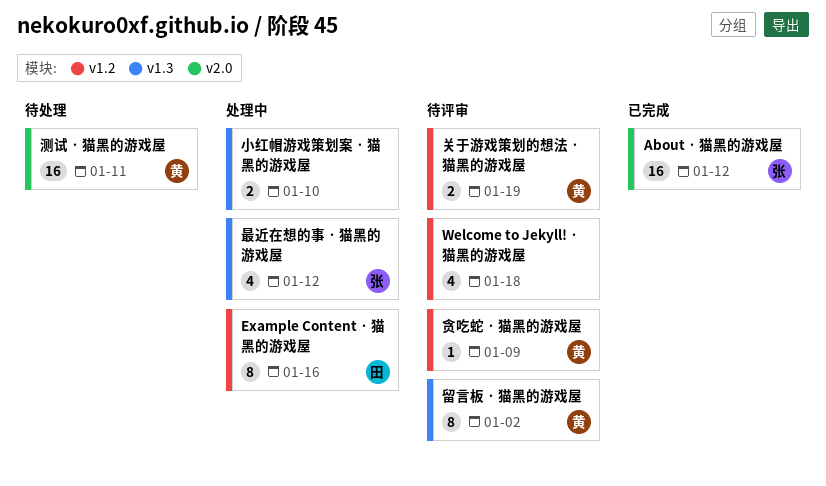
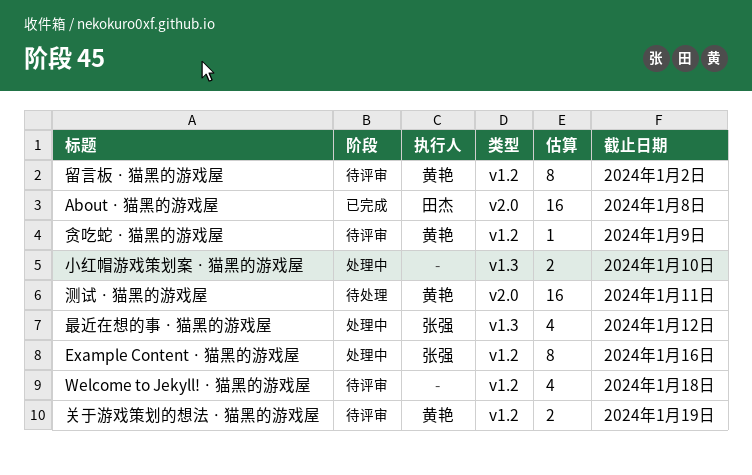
About · 猫黑的游戏屋, owner: 张强 -> 田杰
About · 猫黑的游戏屋, due: Jan 12 -> Jan 8
Example Content · 猫黑的游戏屋, owner: 田杰 -> 张强
留言板 · 猫黑的游戏屋, label: v1.3 -> v1.2

